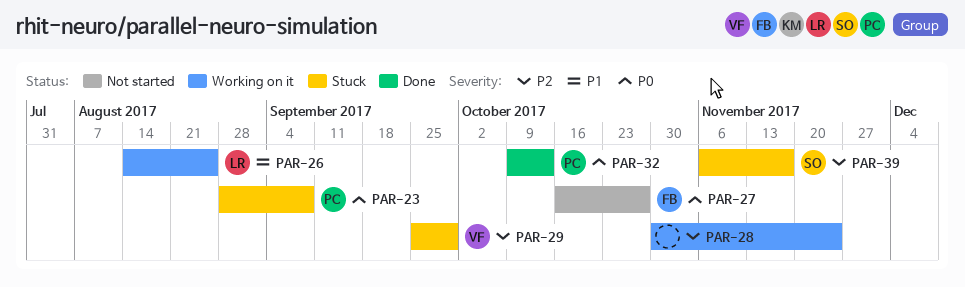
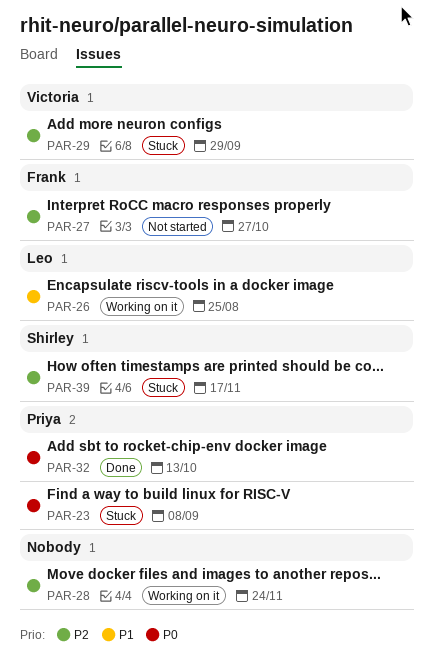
PAR-27, priority: P0 -> P2

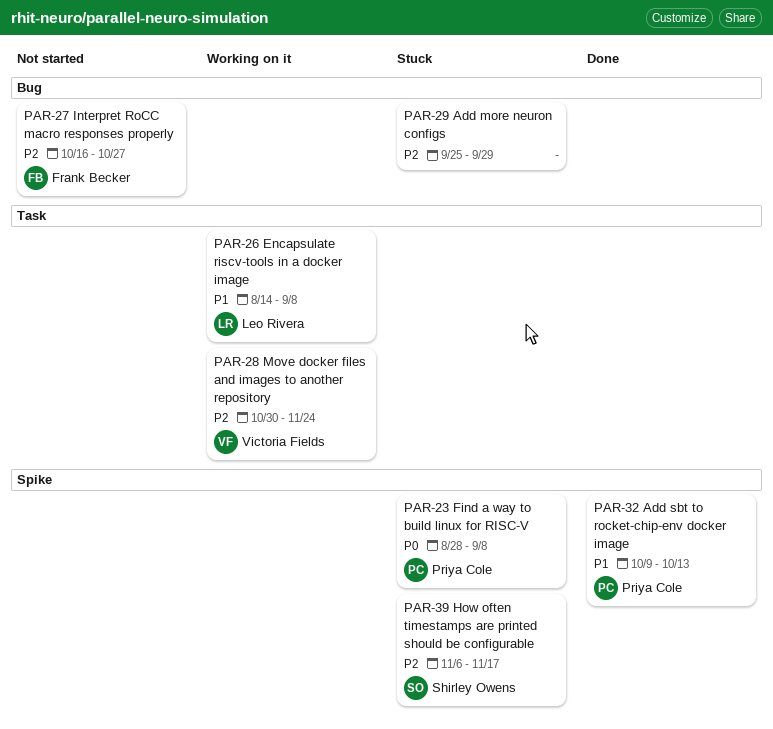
PAR-26, due: Aug 25 -> Sep 8
PAR-28, owner: none -> Victoria Fields
PAR-29, owner: Victoria Fields -> none
PAR-32, priority: P0 -> P1

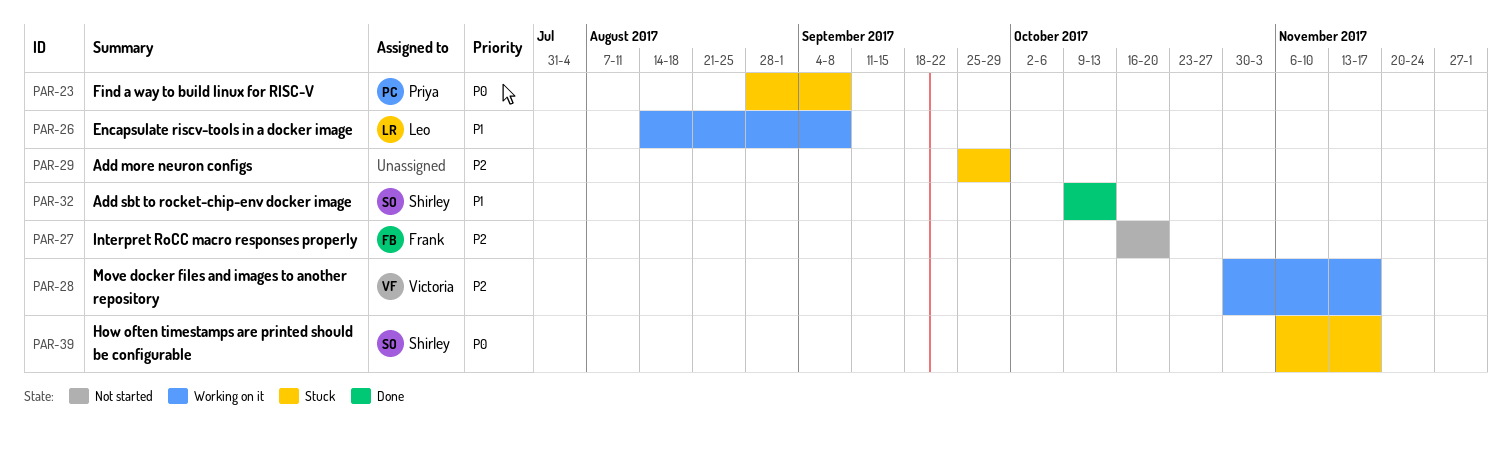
PAR-27, due: Oct 27 -> Oct 20
PAR-28, due: Nov 24 -> Nov 17
PAR-32, owner: Priya Cole -> Shirley Owens
PAR-39, priority: P2 -> P0

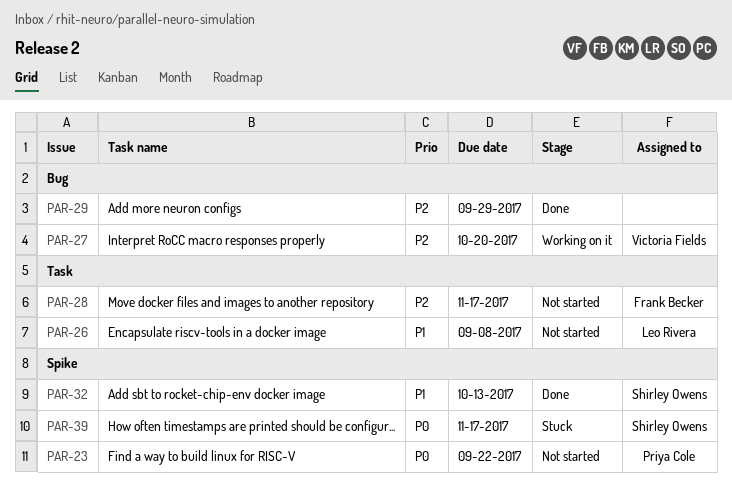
PAR-23, status: Stuck -> Not started
PAR-23, due: Sep 8 -> Sep 22
PAR-26, status: Working on it -> Not started
PAR-27, status: Not started -> Working on it
PAR-27, owner: Frank Becker -> Victoria Fields
PAR-28, status: Working on it -> Not started
PAR-28, owner: Victoria Fields -> Frank Becker
PAR-29, status: Stuck -> Done

